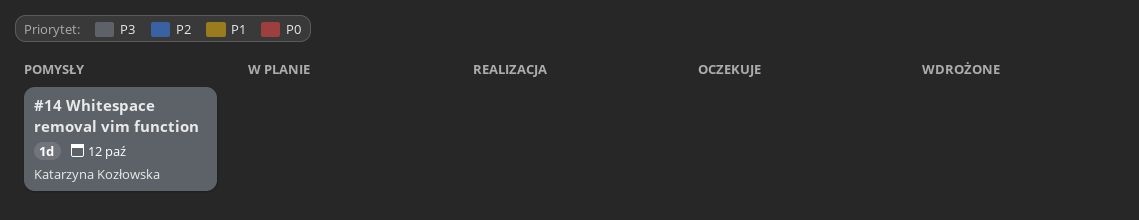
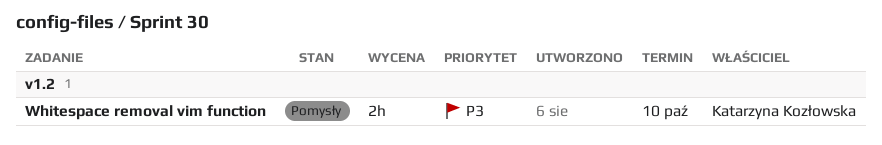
Whitespace removal vim function, estimate: 1d -> 2h
Whitespace removal vim function, due: Oct 12 -> Oct 10

